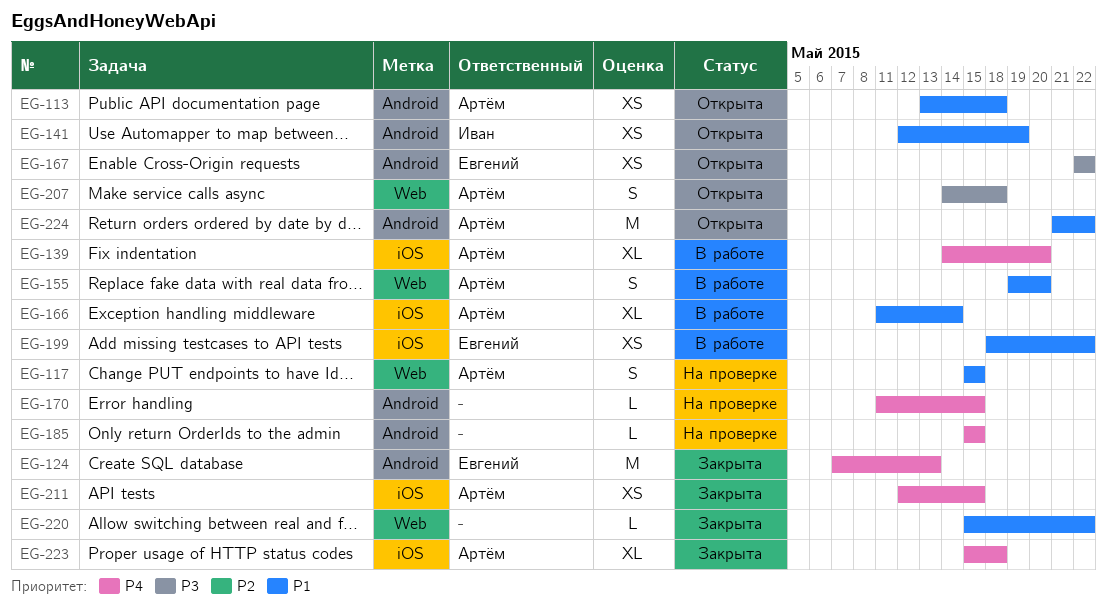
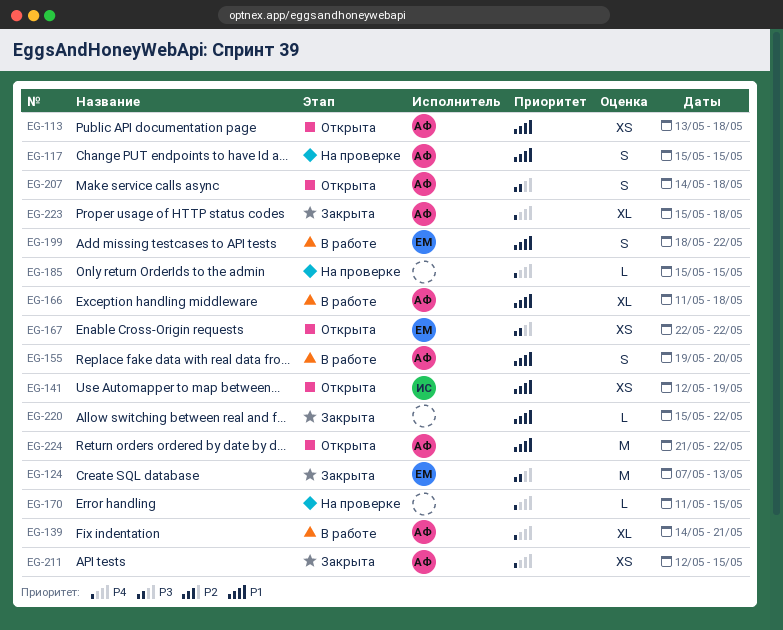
EG-124, priority: P4 -> P3
EG-139, due: May 20 -> May 21
EG-166, due: May 14 -> May 18
EG-199, estimate: XS -> S

